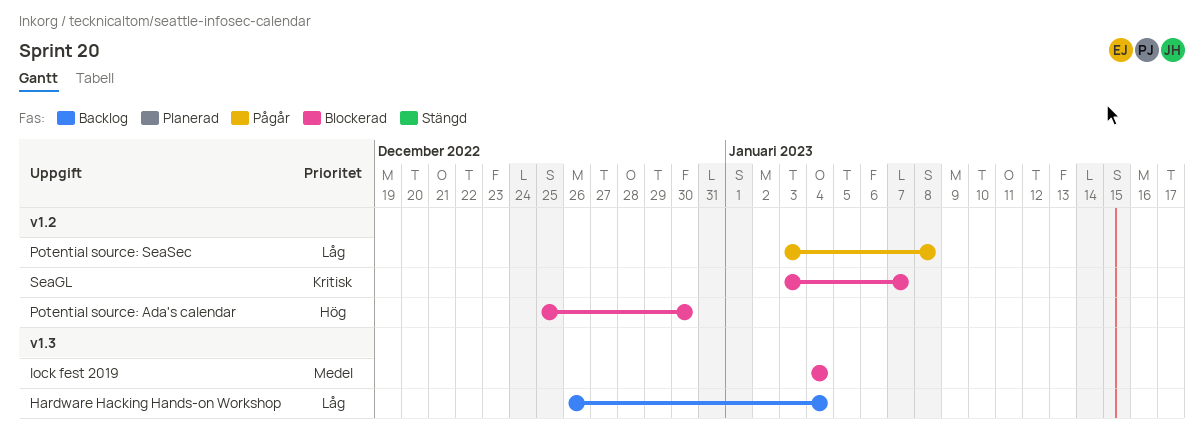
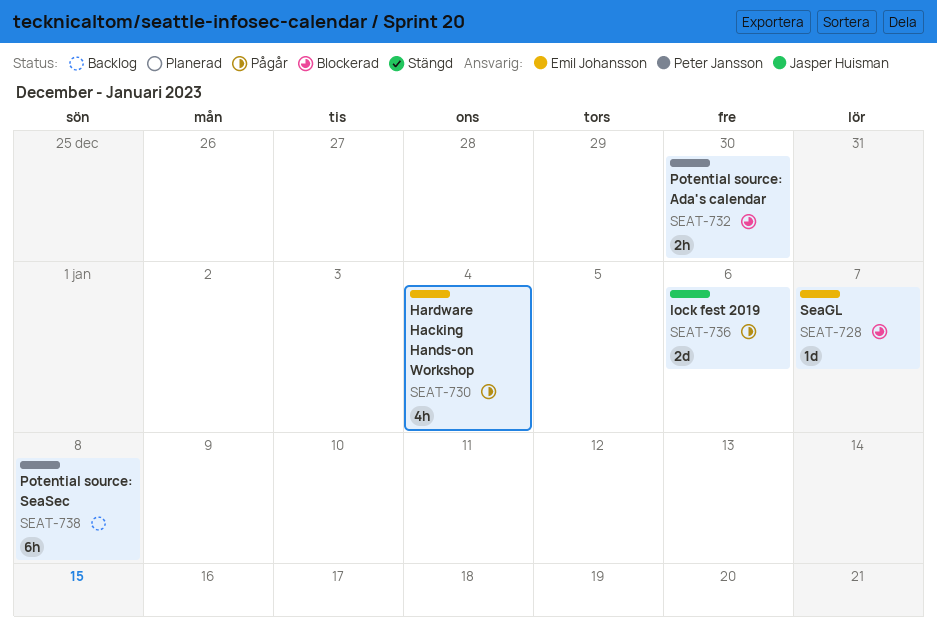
Hardware Hacking Hands-on Workshop, status: Backlog -> Pågår
lock fest 2019, status: Blockerad -> Pågår
lock fest 2019, due: Jan 4 -> Jan 6
Potential source: SeaSec, status: Pågår -> Backlog

